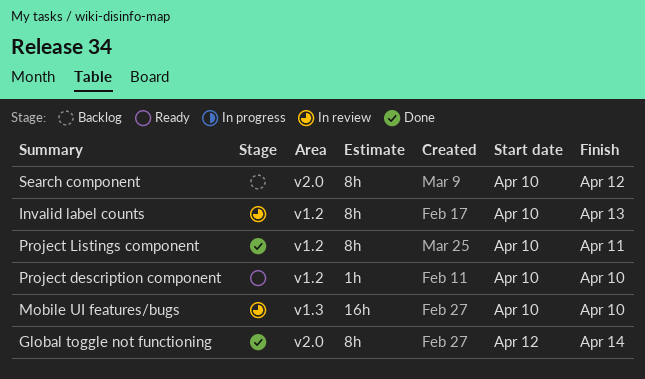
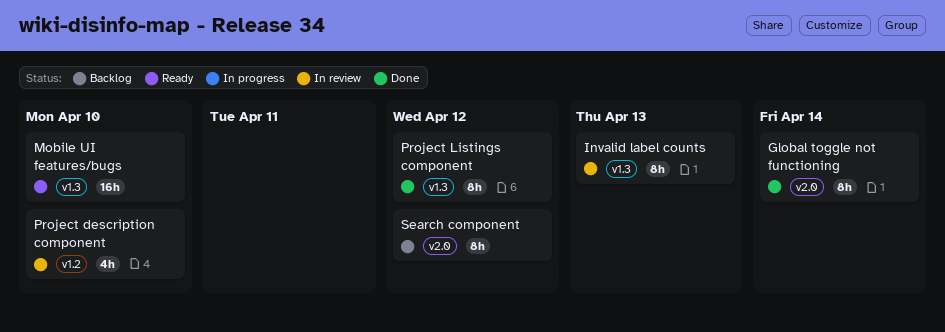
Invalid label counts, label: v1.2 -> v1.3
Mobile UI features/bugs, status: In review -> Ready
Project description component, status: Ready -> In review
Project description component, estimate: 1h -> 4h
Project Listings component, label: v1.2 -> v1.3
Project Listings component, due: Apr 11 -> Apr 12

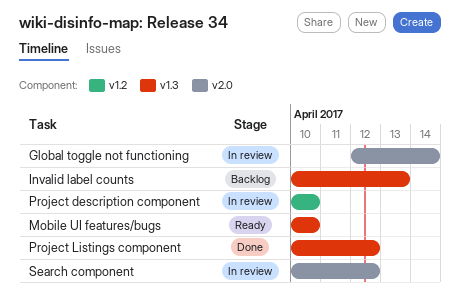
Global toggle not functioning, status: Done -> In review
Invalid label counts, status: In review -> Backlog
Search component, status: Backlog -> In review

